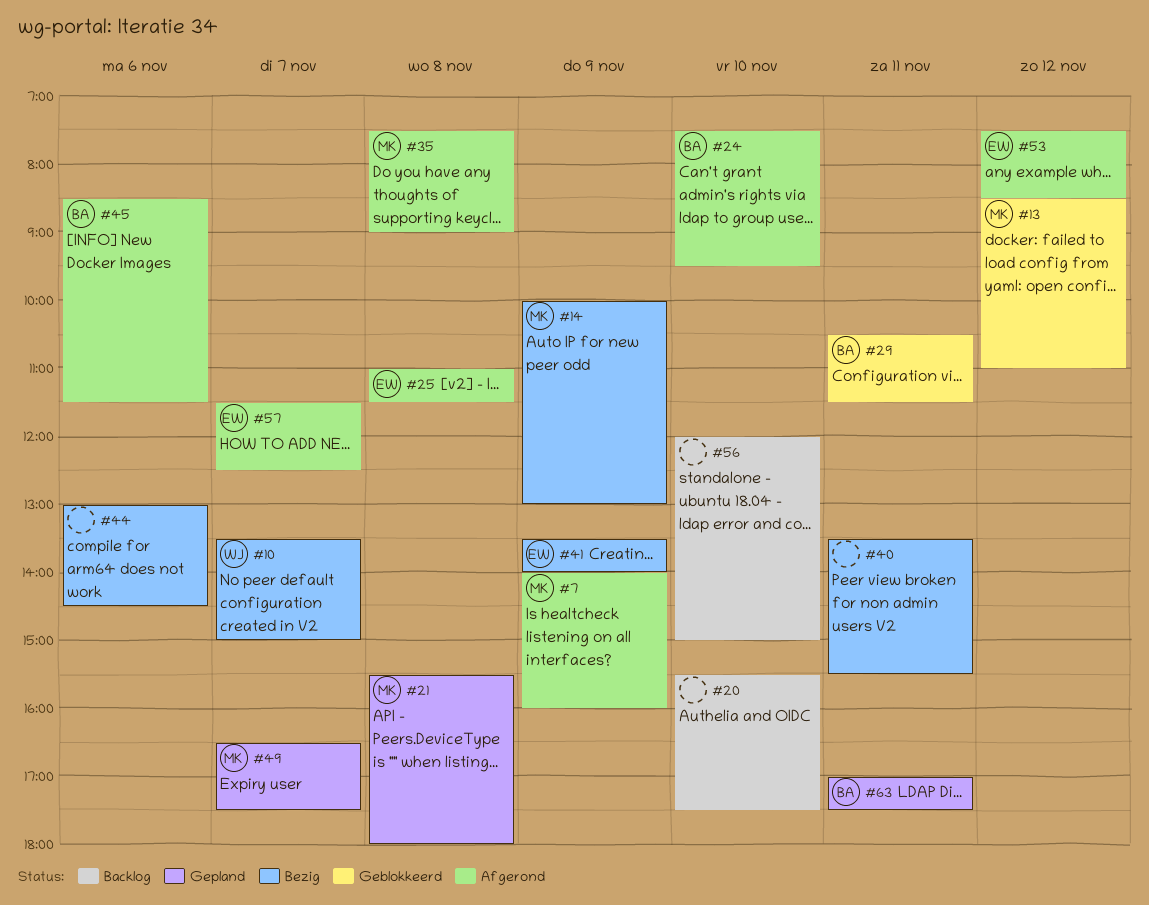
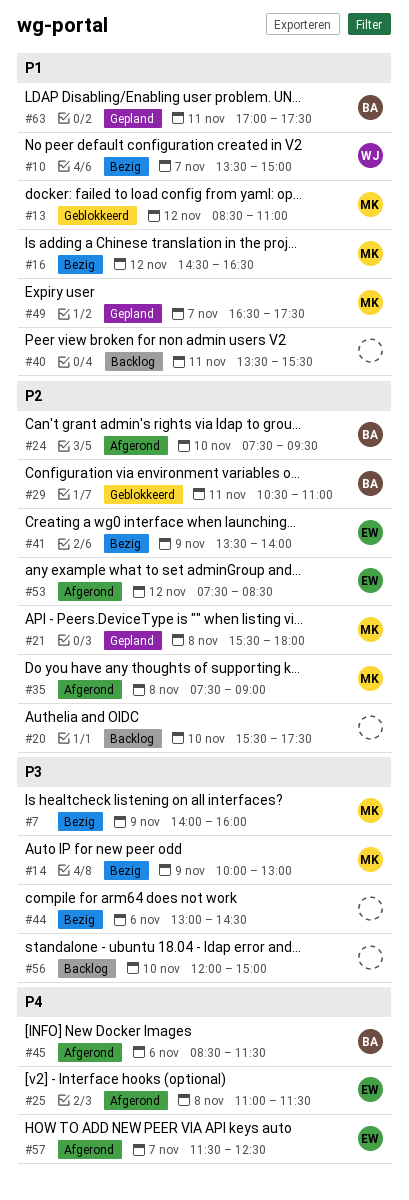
#7, status: Afgerond -> Bezig
#16: none -> present
#29, ends: 11:30 -> 11:00
#40, status: Bezig -> Backlog

